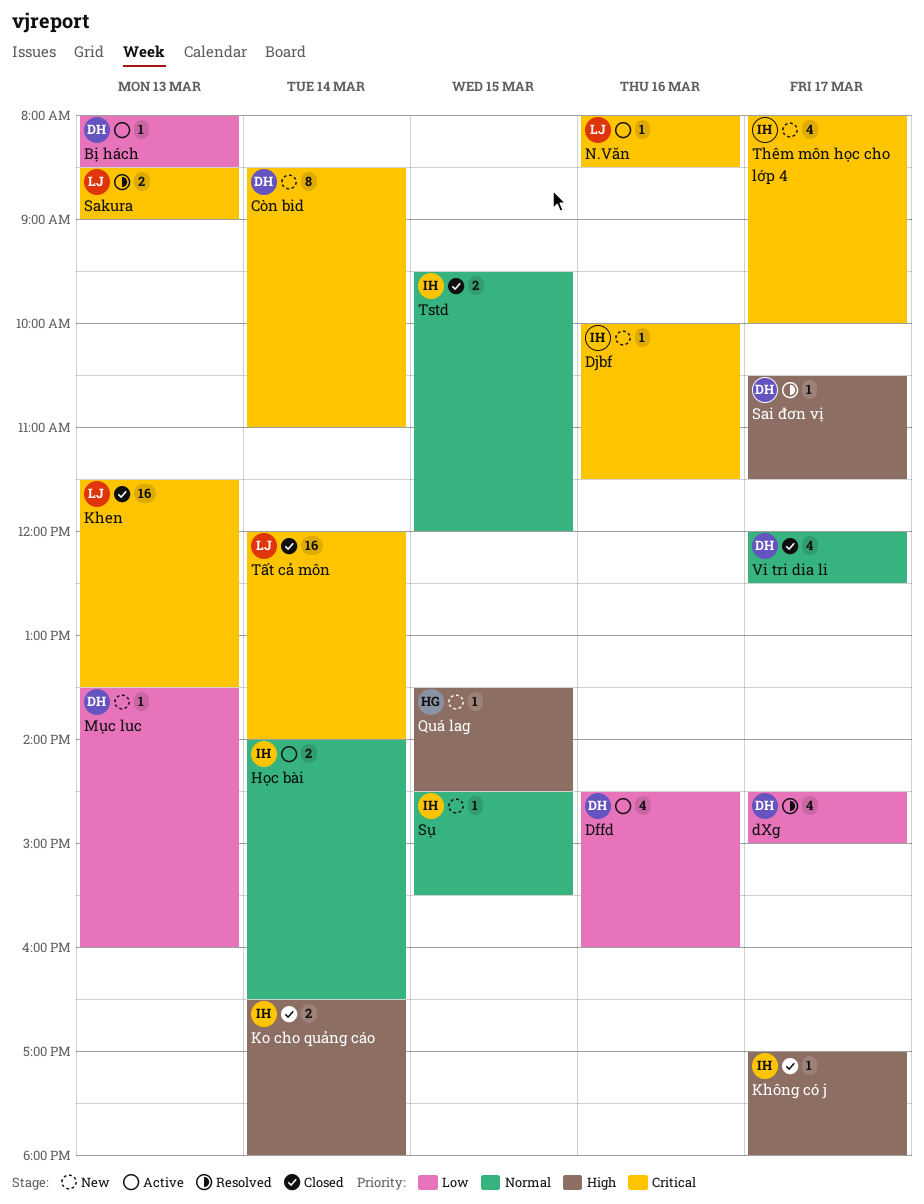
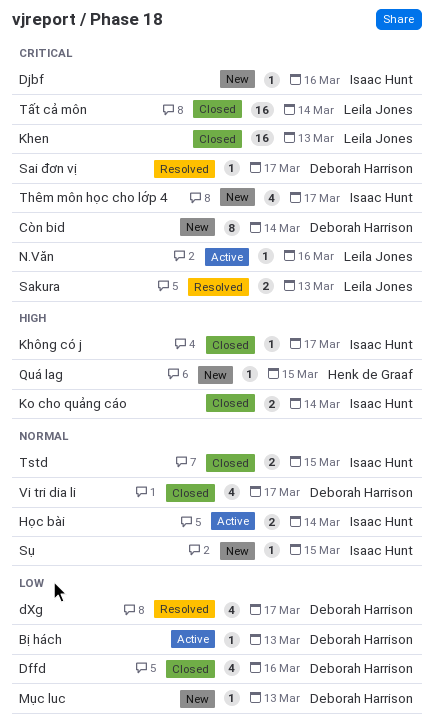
Dffd, status: Active -> Closed
Sai đơn vị, priority: High -> Critical

